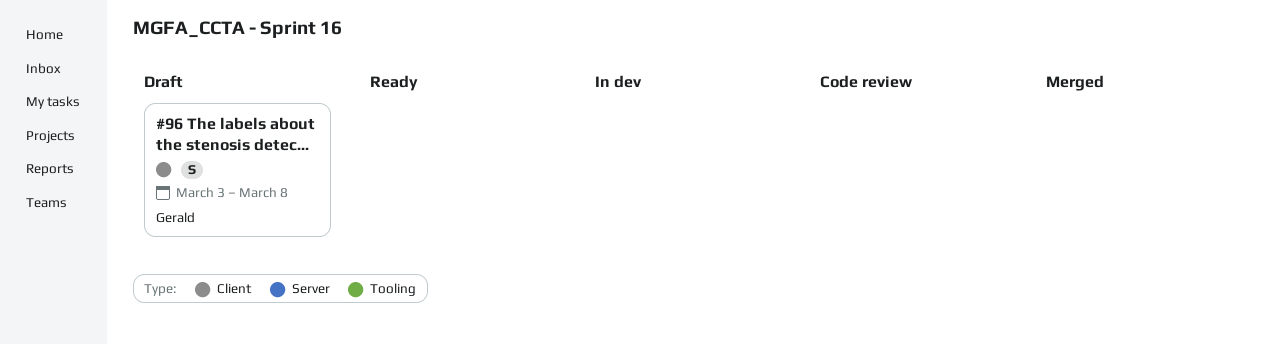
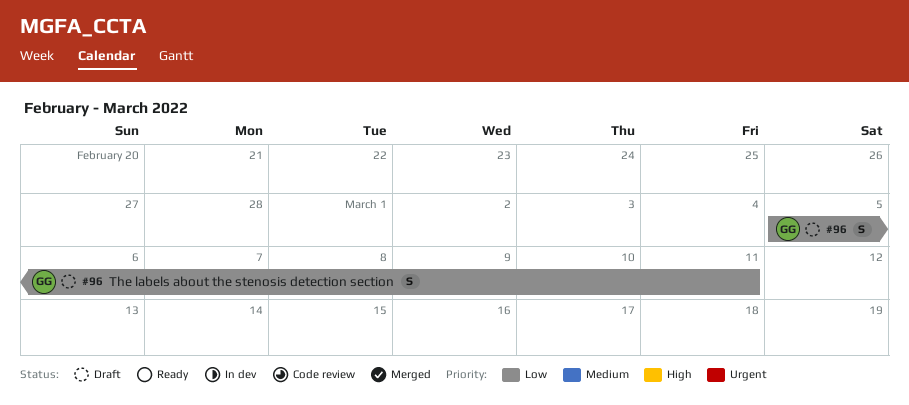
#96, start: Mar 3 -> Mar 5
#96, due: Mar 8 -> Mar 11

